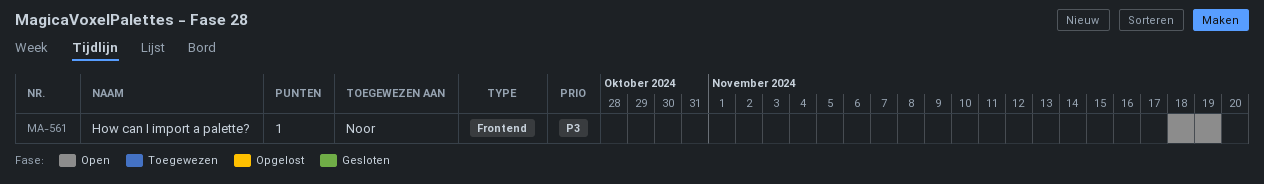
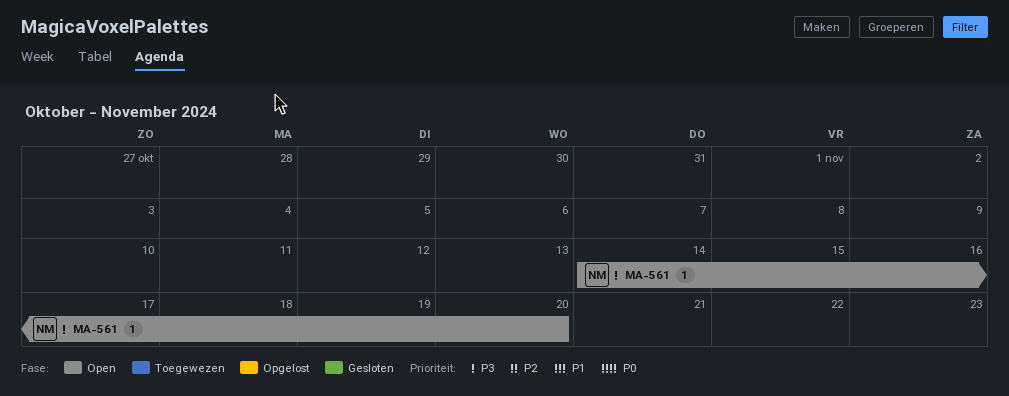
MA-561, start: Nov 18 -> Nov 14
MA-561, due: Nov 19 -> Nov 20

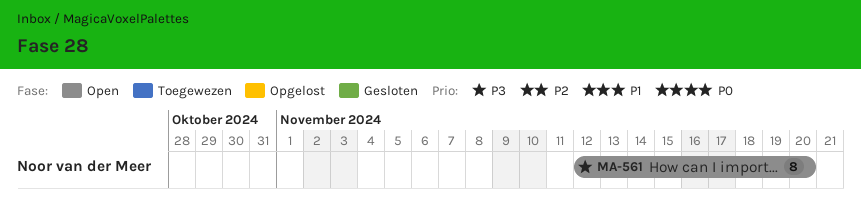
MA-561, estimate: 1 -> 8
MA-561, start: Nov 14 -> Nov 12

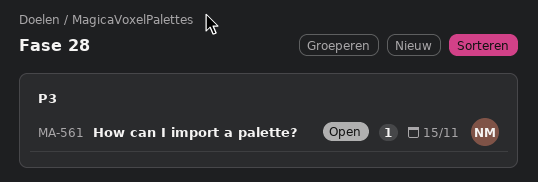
MA-561, estimate: 8 -> 1
MA-561, due: Nov 20 -> Nov 15

